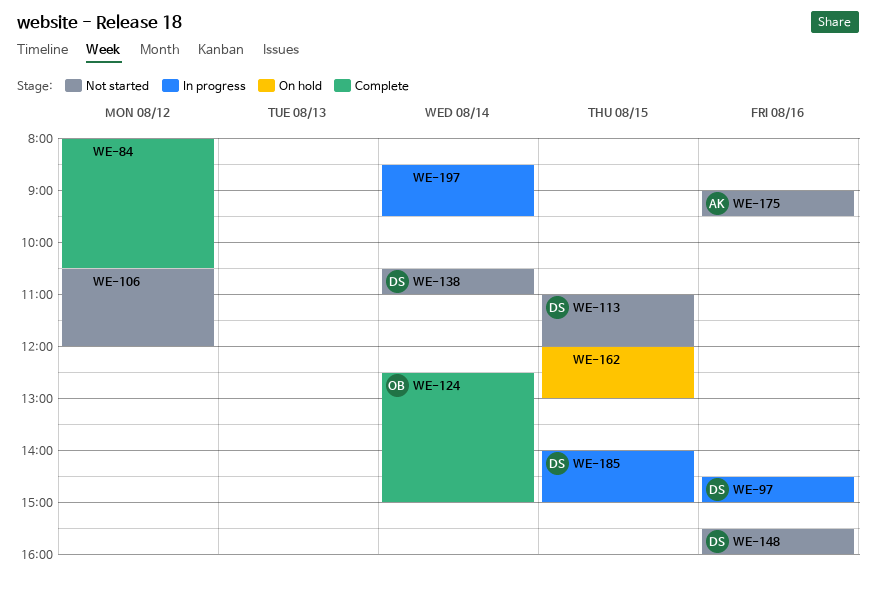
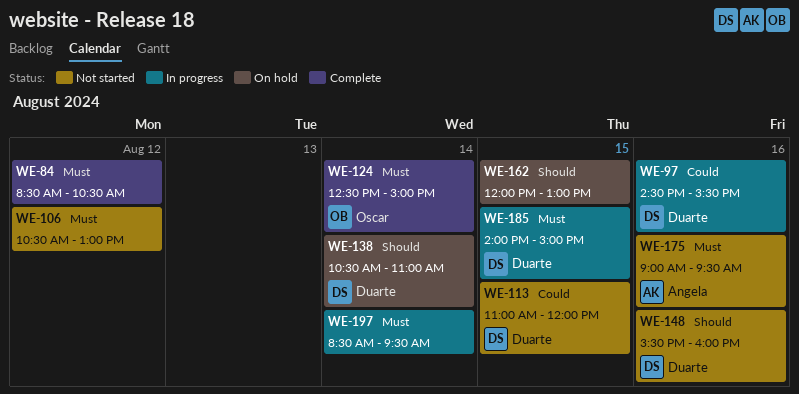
WE-84, begins: 08:00 -> 08:30
WE-97, ends: 15:00 -> 15:30
WE-106, ends: 12:00 -> 13:00
WE-138, status: Not started -> On hold

